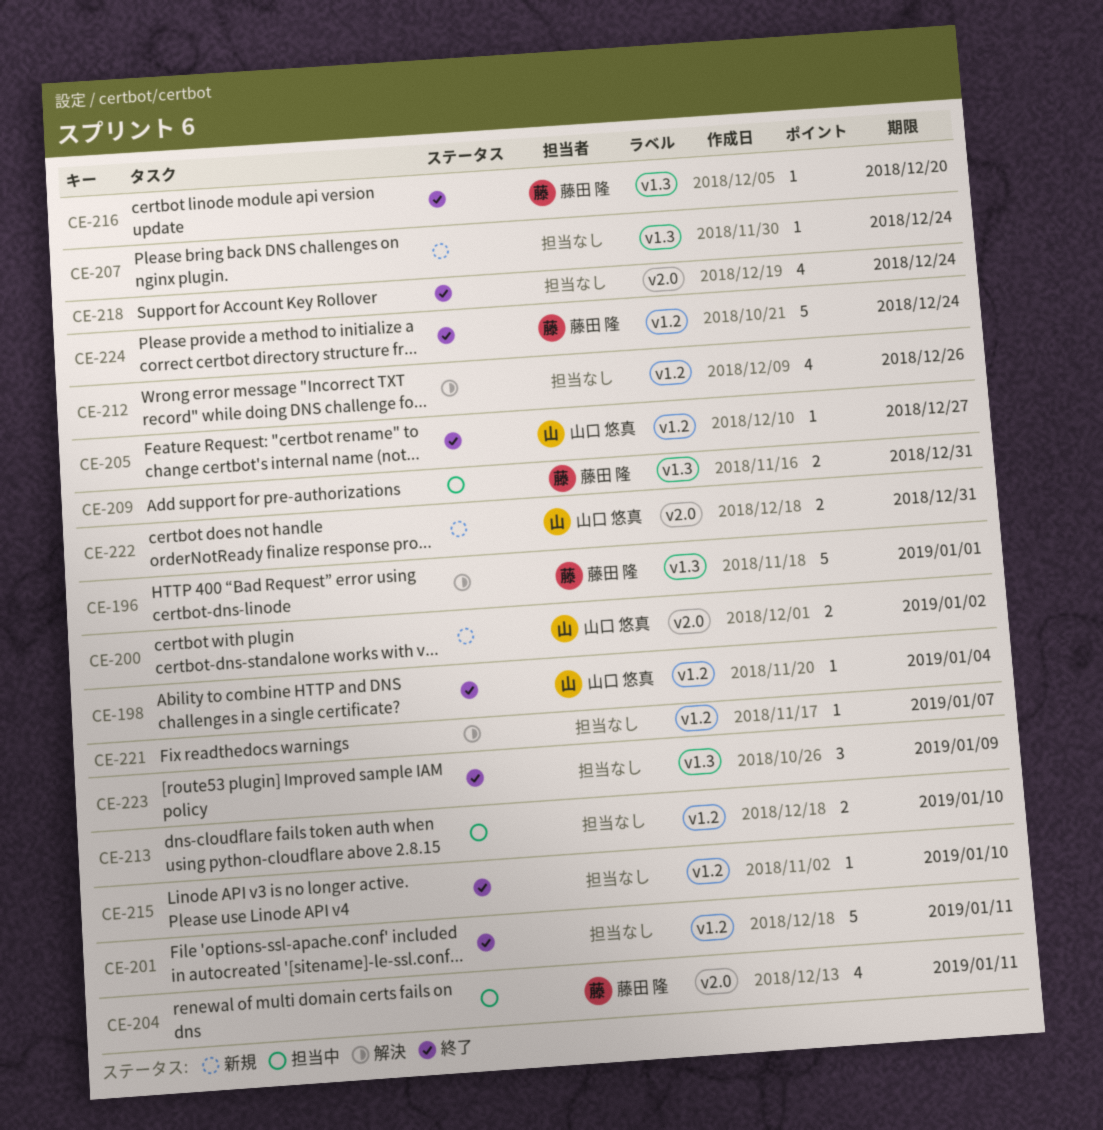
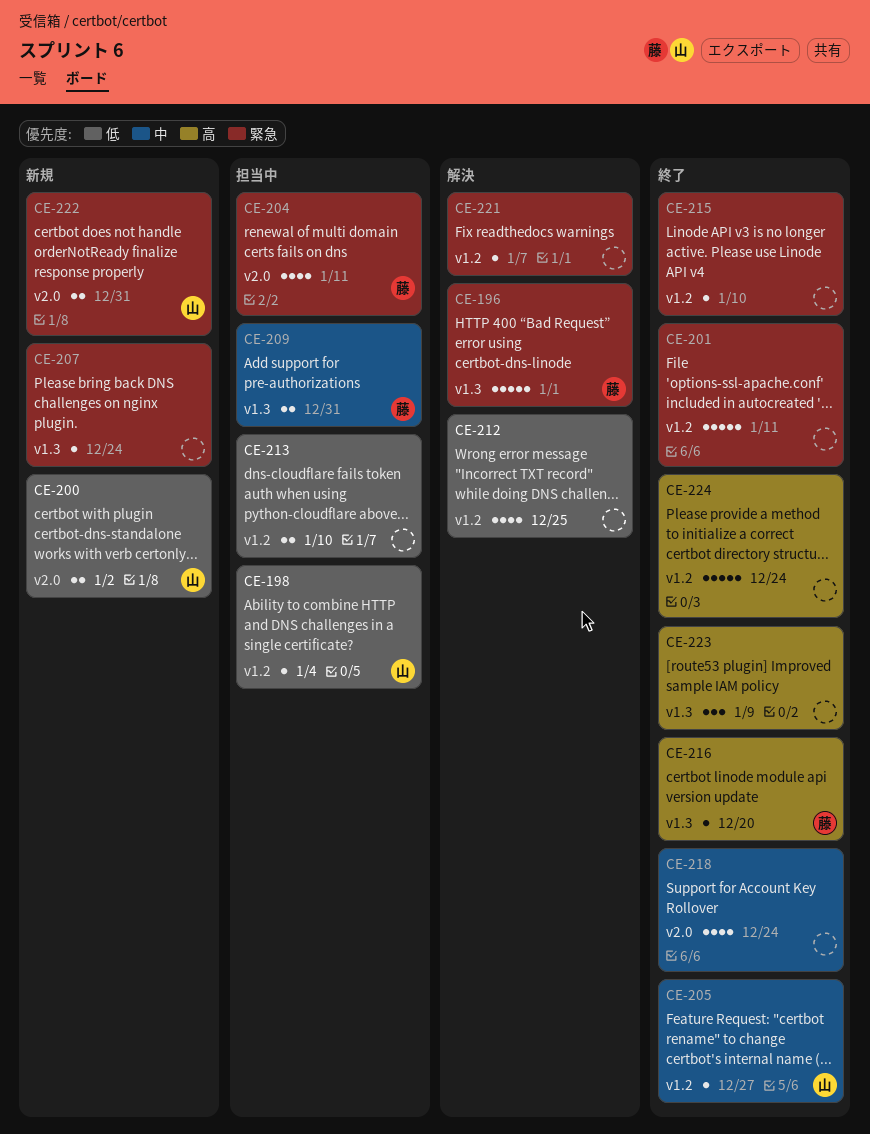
CE-198, status: 終了 -> 担当中
CE-212, due: Dec 26 -> Dec 25
CE-224, owner: 藤田 隆 -> none

